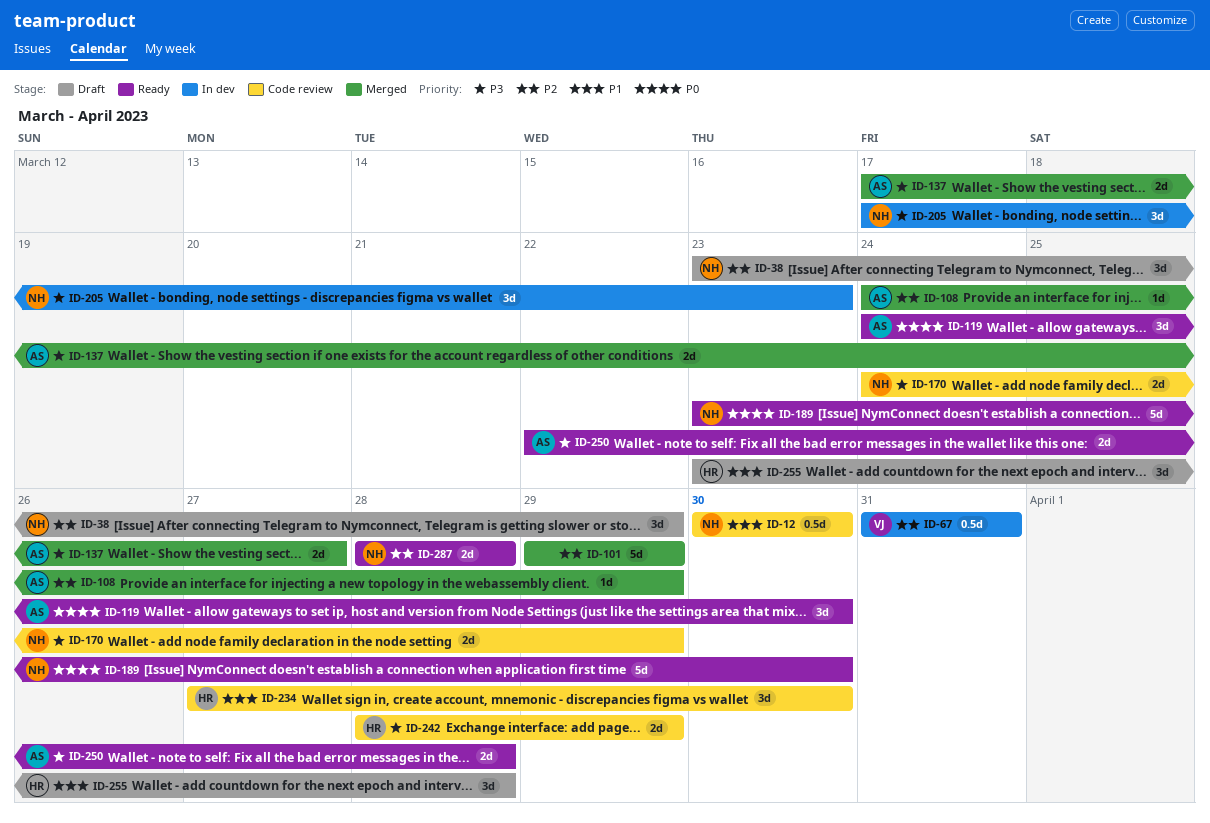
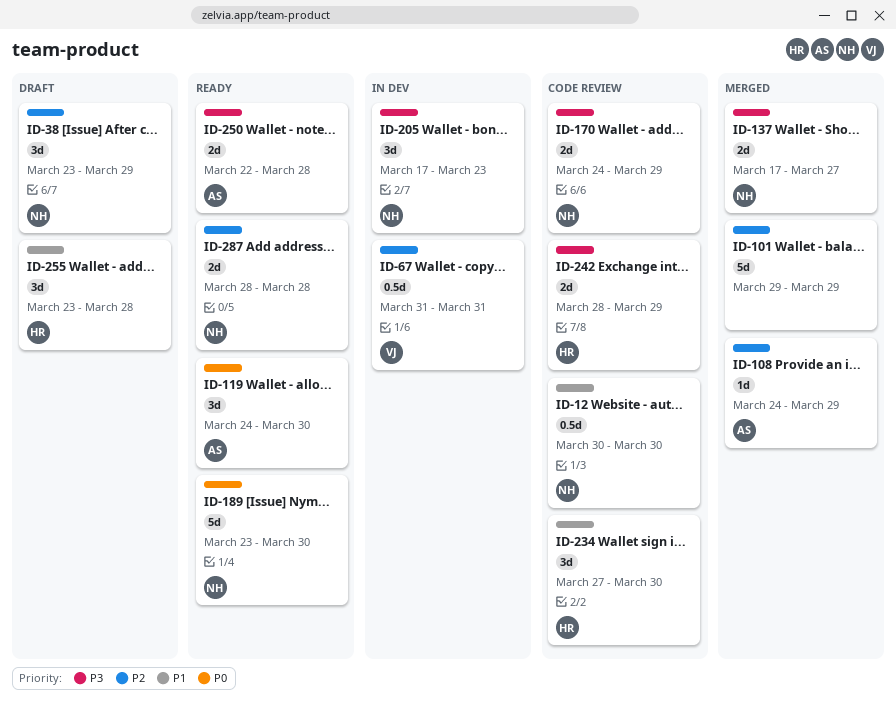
ID-137, owner: AS -> NH

